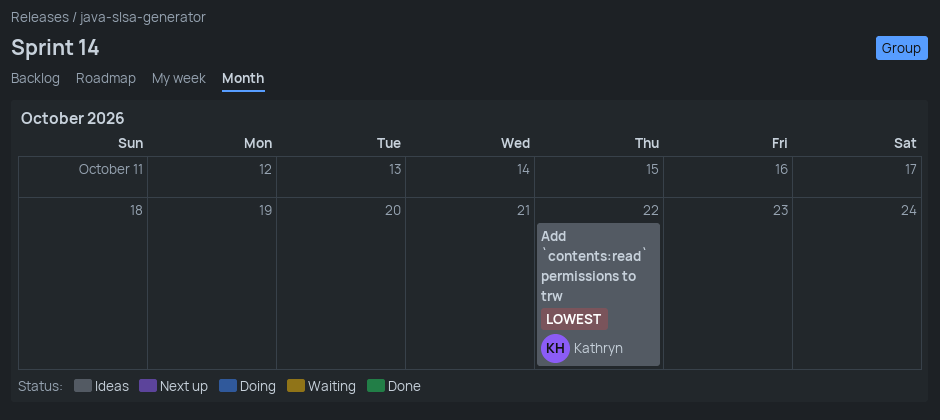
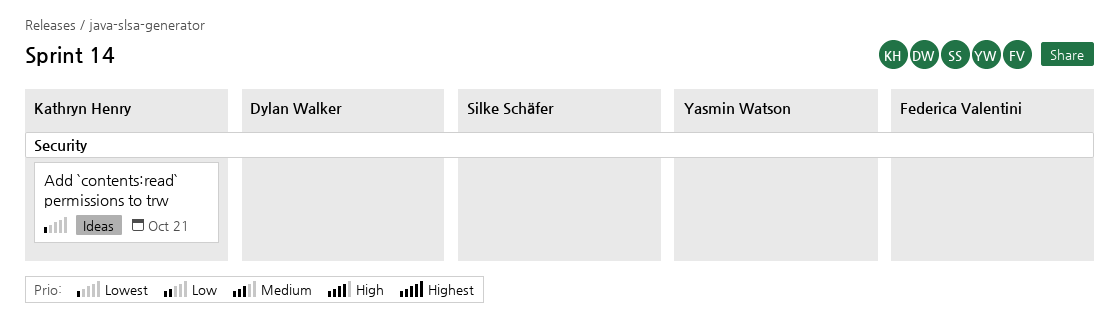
Add `contents:read` permissions to trw, due: Oct 22 -> Oct 21

